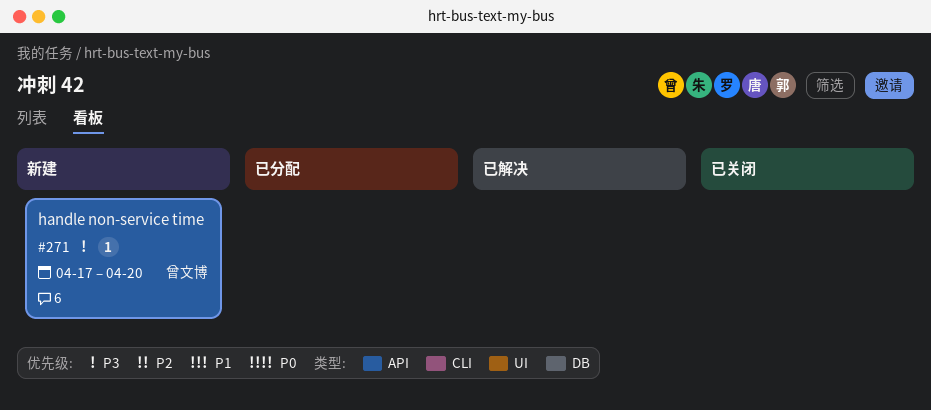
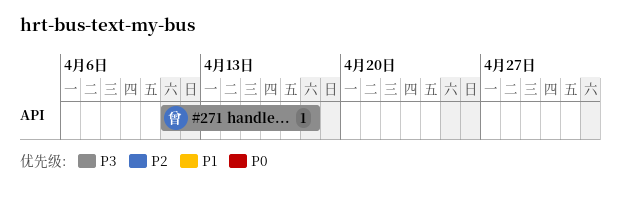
#271, start: Apr 17 -> Apr 11
#271, due: Apr 20 -> Apr 18

